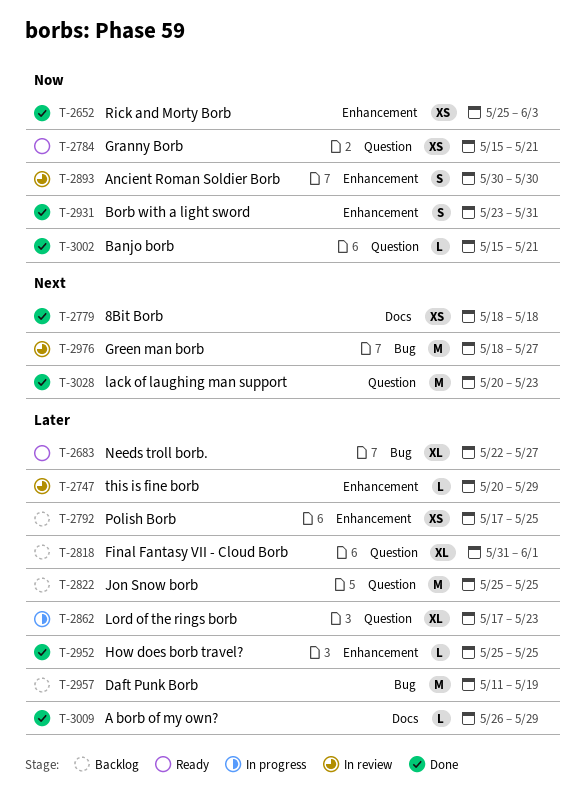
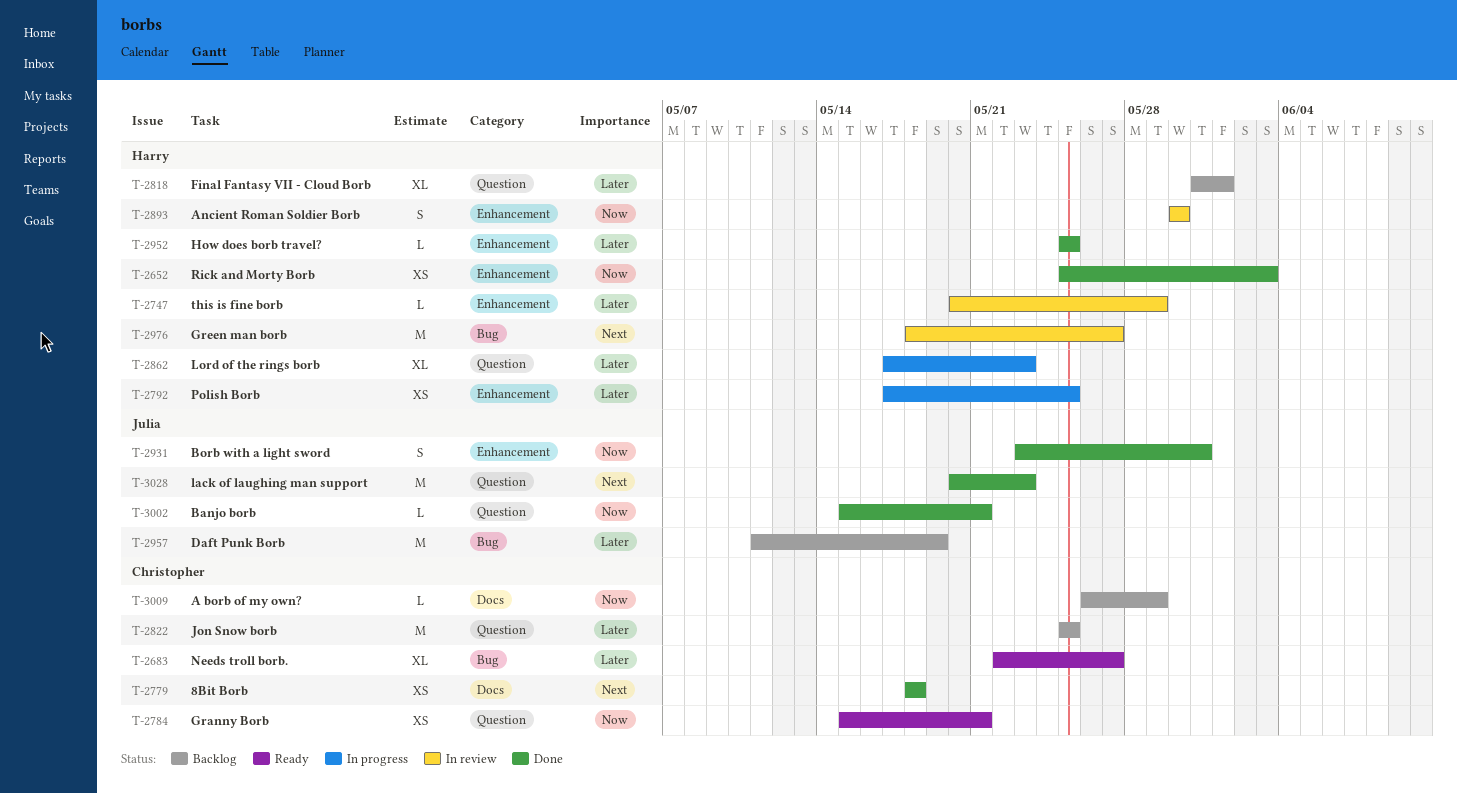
T-2792, status: Backlog -> In progress
T-3009, status: Done -> Backlog
T-3009, priority: Later -> Now

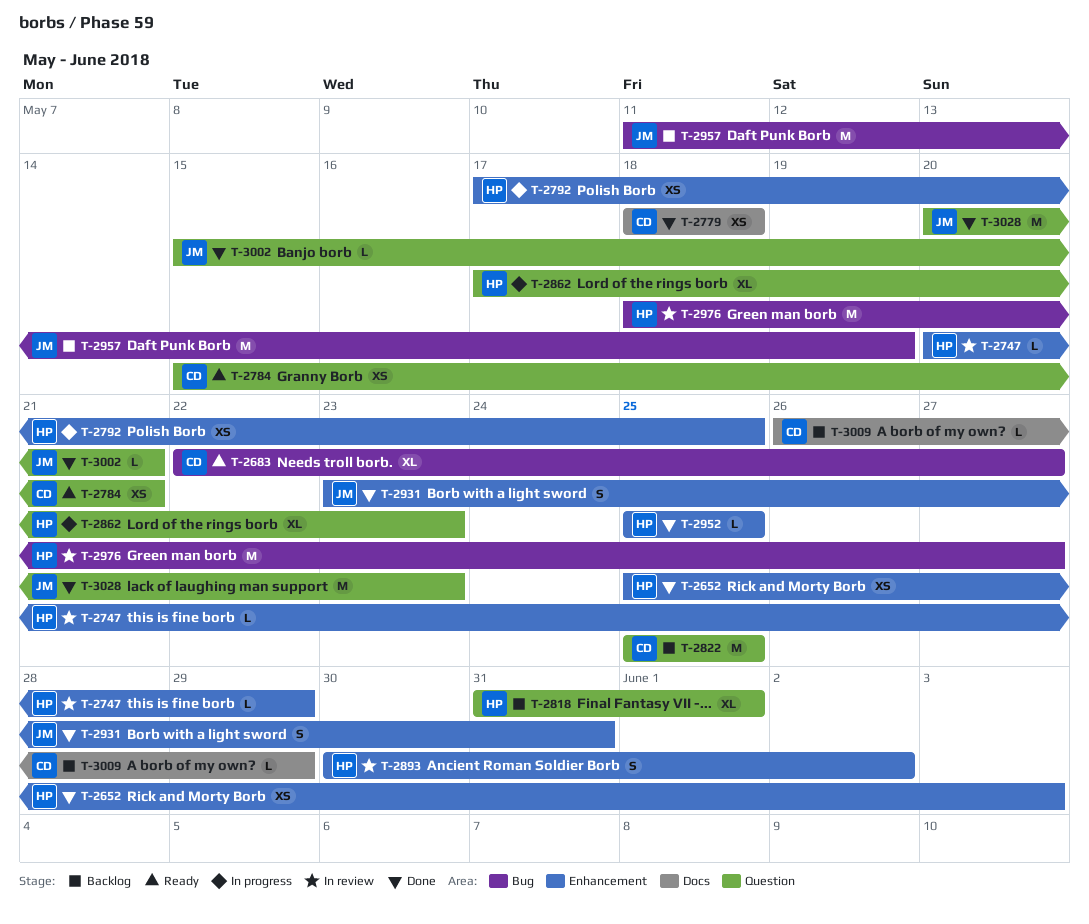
T-2893, due: May 30 -> Jun 2

